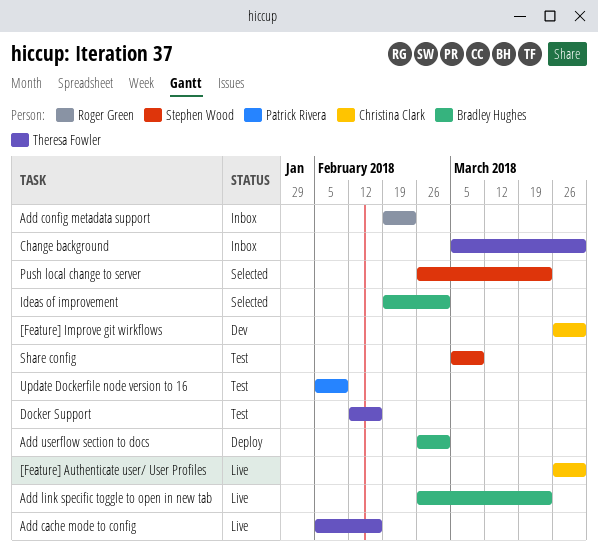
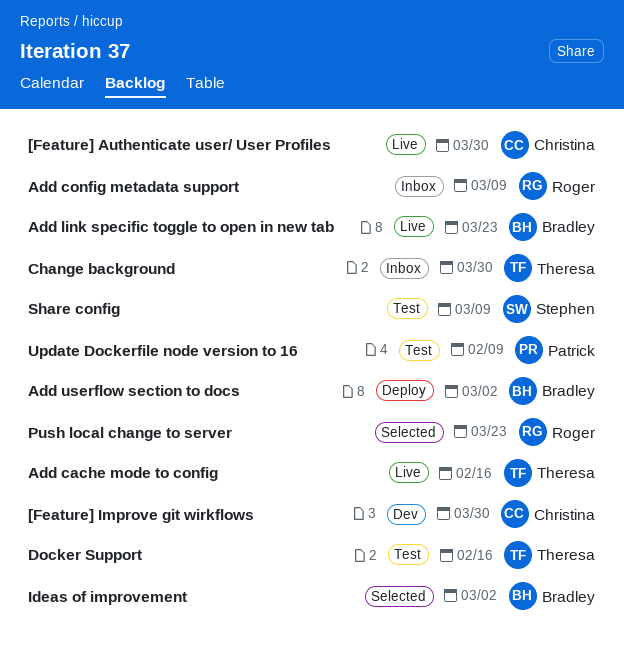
Add config metadata support, due: Feb 23 -> Mar 9
Push local change to server, owner: Stephen Wood -> Roger Green

